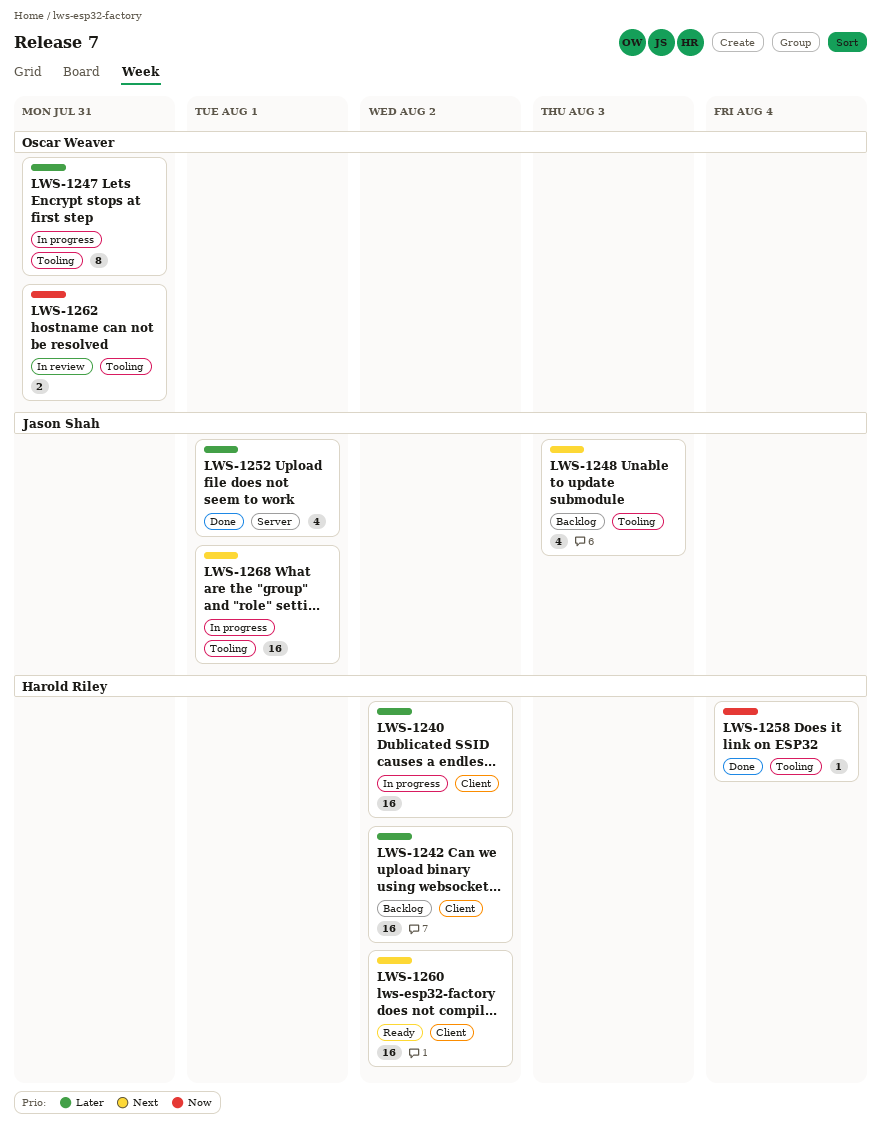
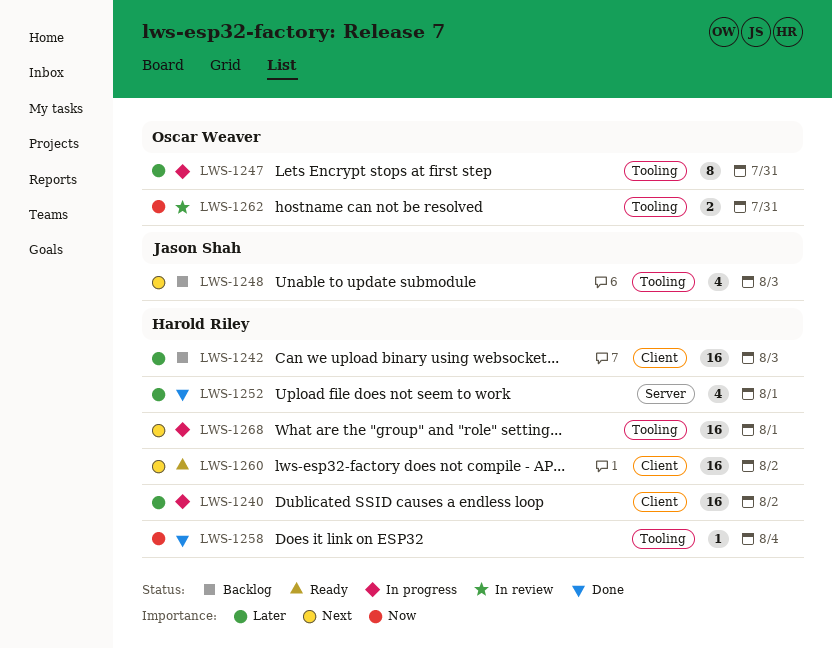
LWS-1242, due: Aug 2 -> Aug 3
LWS-1252, owner: Jason Shah -> Harold Riley
LWS-1268, owner: Jason Shah -> Harold Riley

